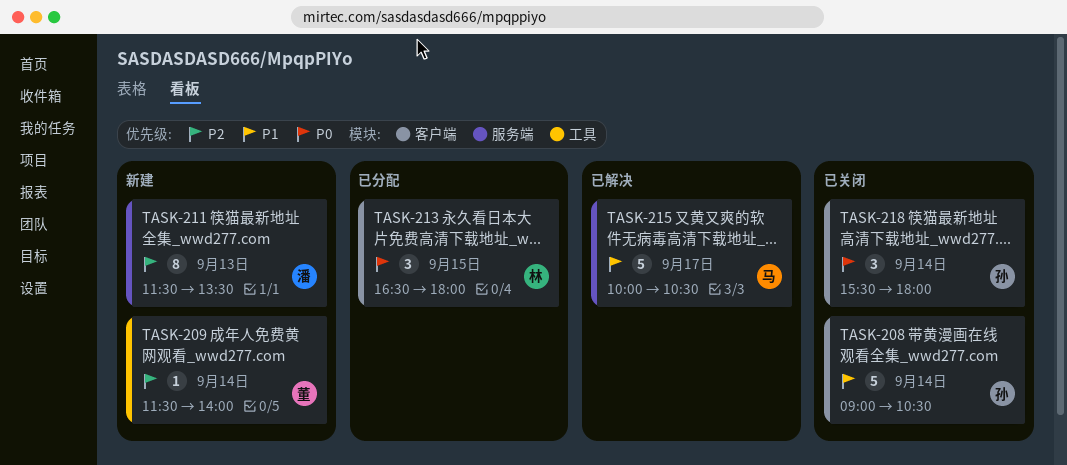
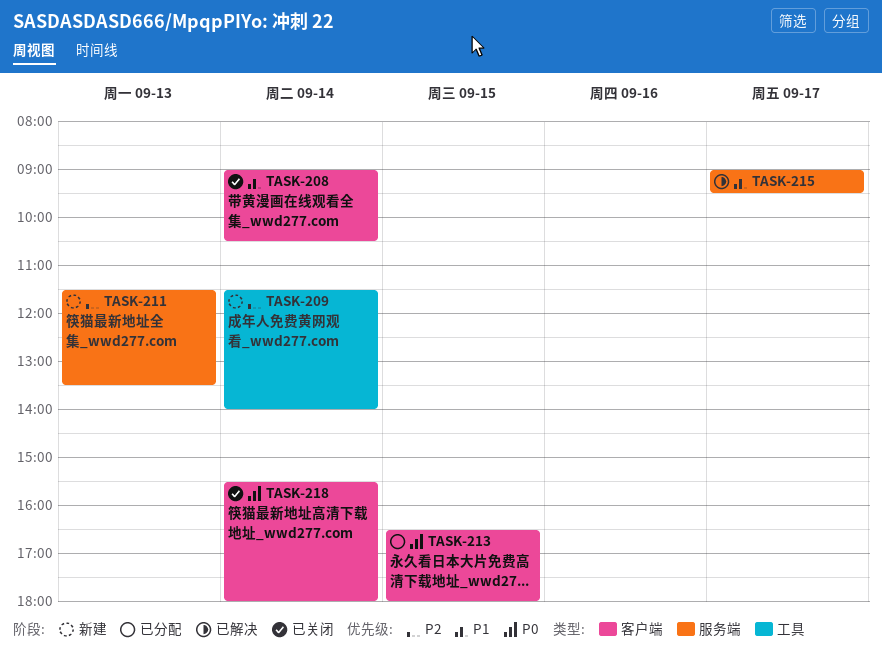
TASK-215, begins: 10:00 -> 09:00
TASK-215, ends: 10:30 -> 09:30

